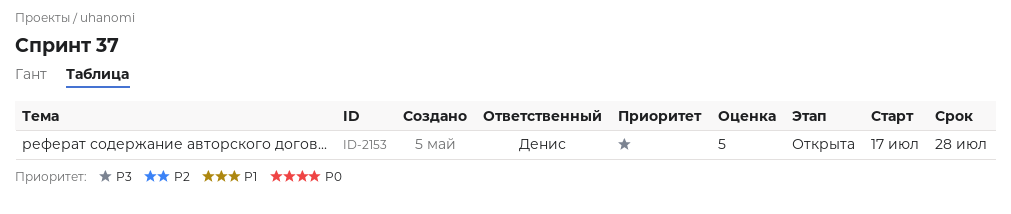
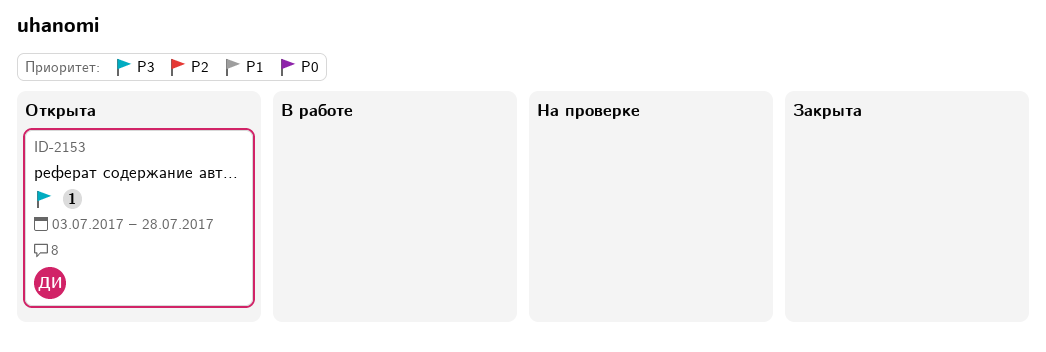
ID-2153, estimate: 5 -> 1
ID-2153, start: Jul 17 -> Jul 3

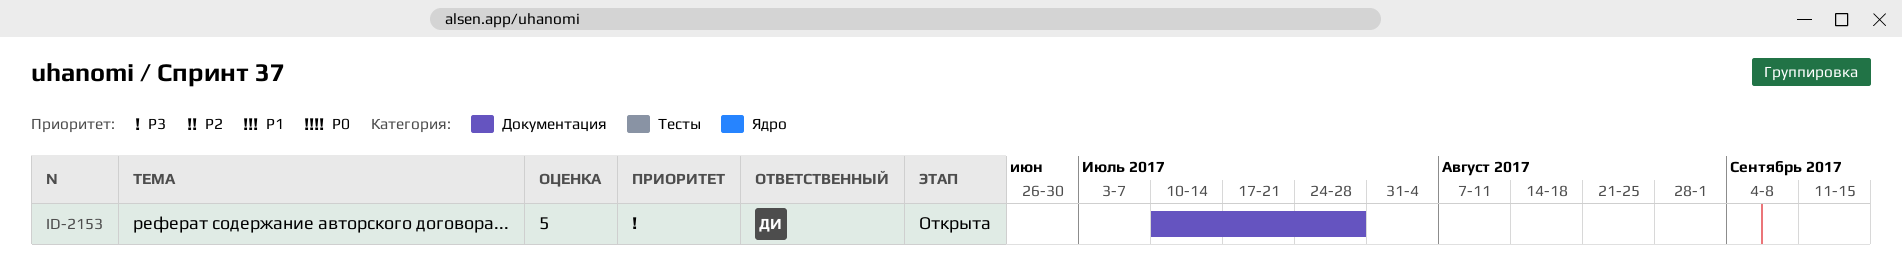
ID-2153, estimate: 1 -> 5
ID-2153, start: Jul 3 -> Jul 10

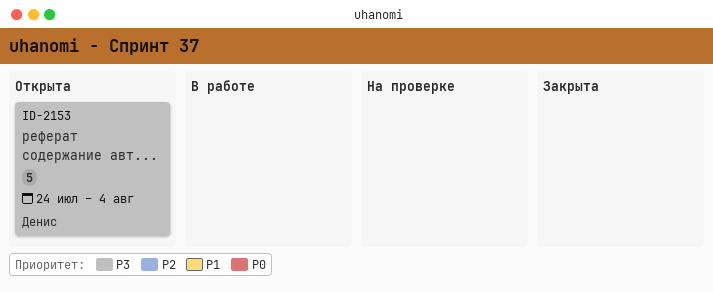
ID-2153, start: Jul 10 -> Jul 24
ID-2153, due: Jul 28 -> Aug 4

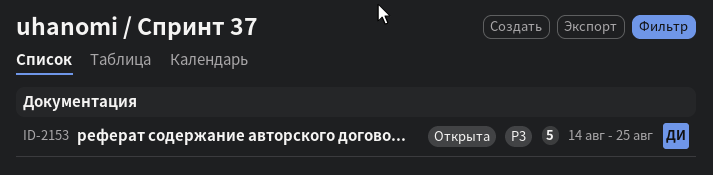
ID-2153, start: Jul 24 -> Aug 14
ID-2153, due: Aug 4 -> Aug 25

